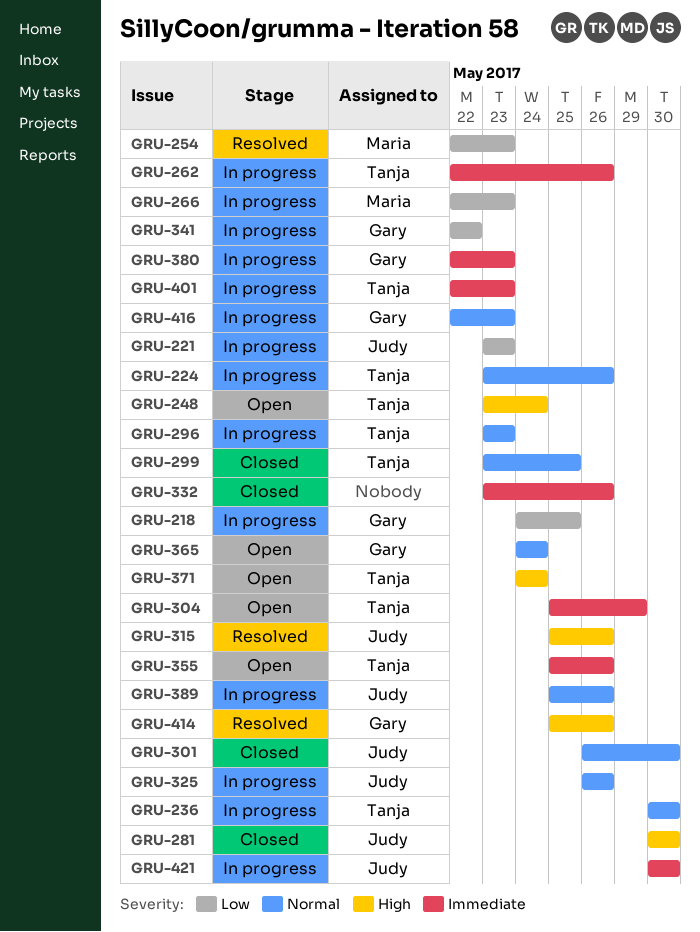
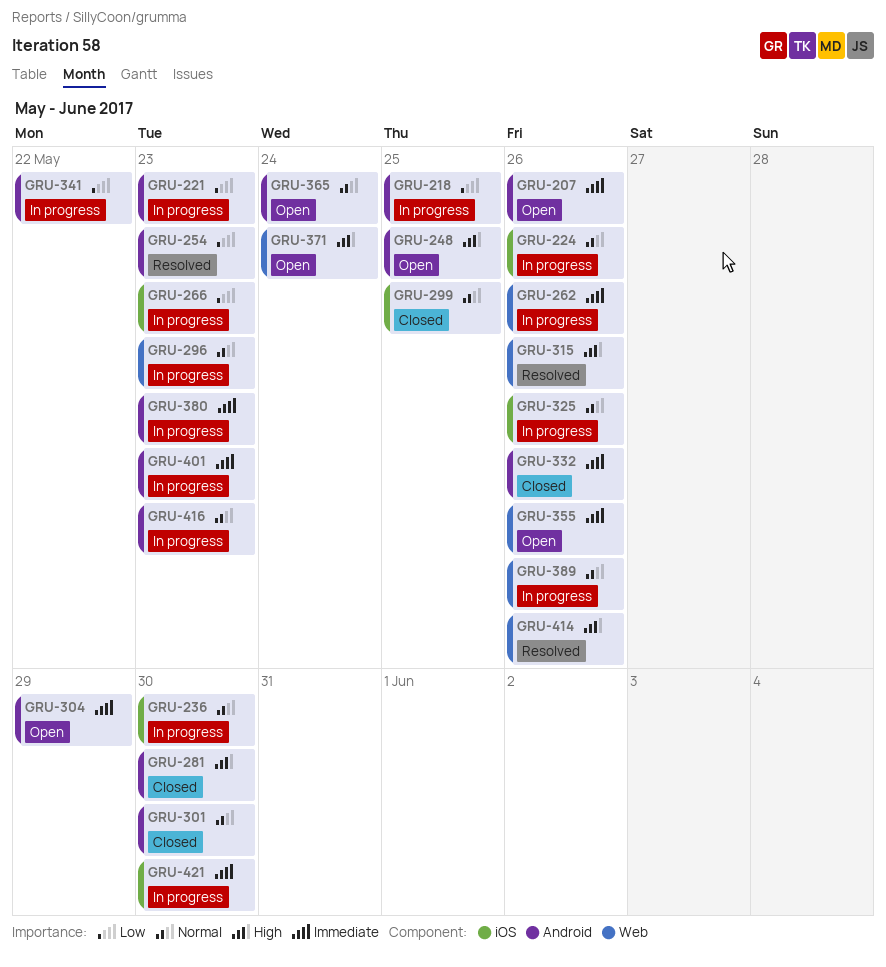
GRU-207: none -> present
GRU-248, due: May 24 -> May 25

